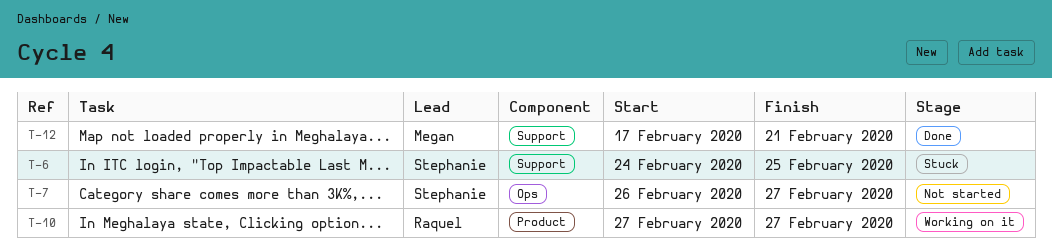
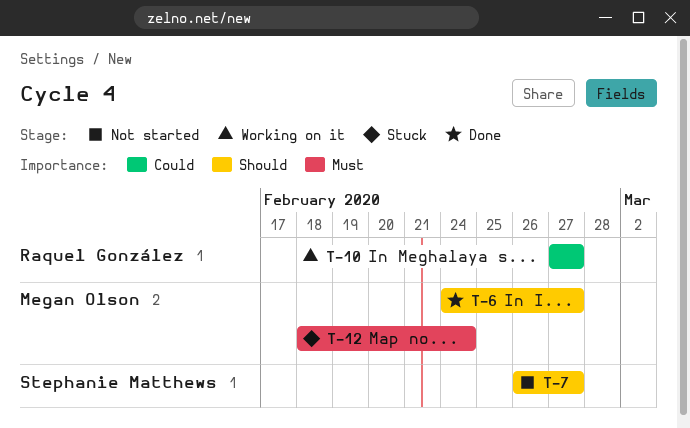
T-6, status: Stuck -> Done
T-6, owner: Stephanie Matthews -> Megan Olson
T-6, due: Feb 25 -> Feb 27
T-12, status: Done -> Stuck
T-12, start: Feb 17 -> Feb 18
T-12, due: Feb 21 -> Feb 24

